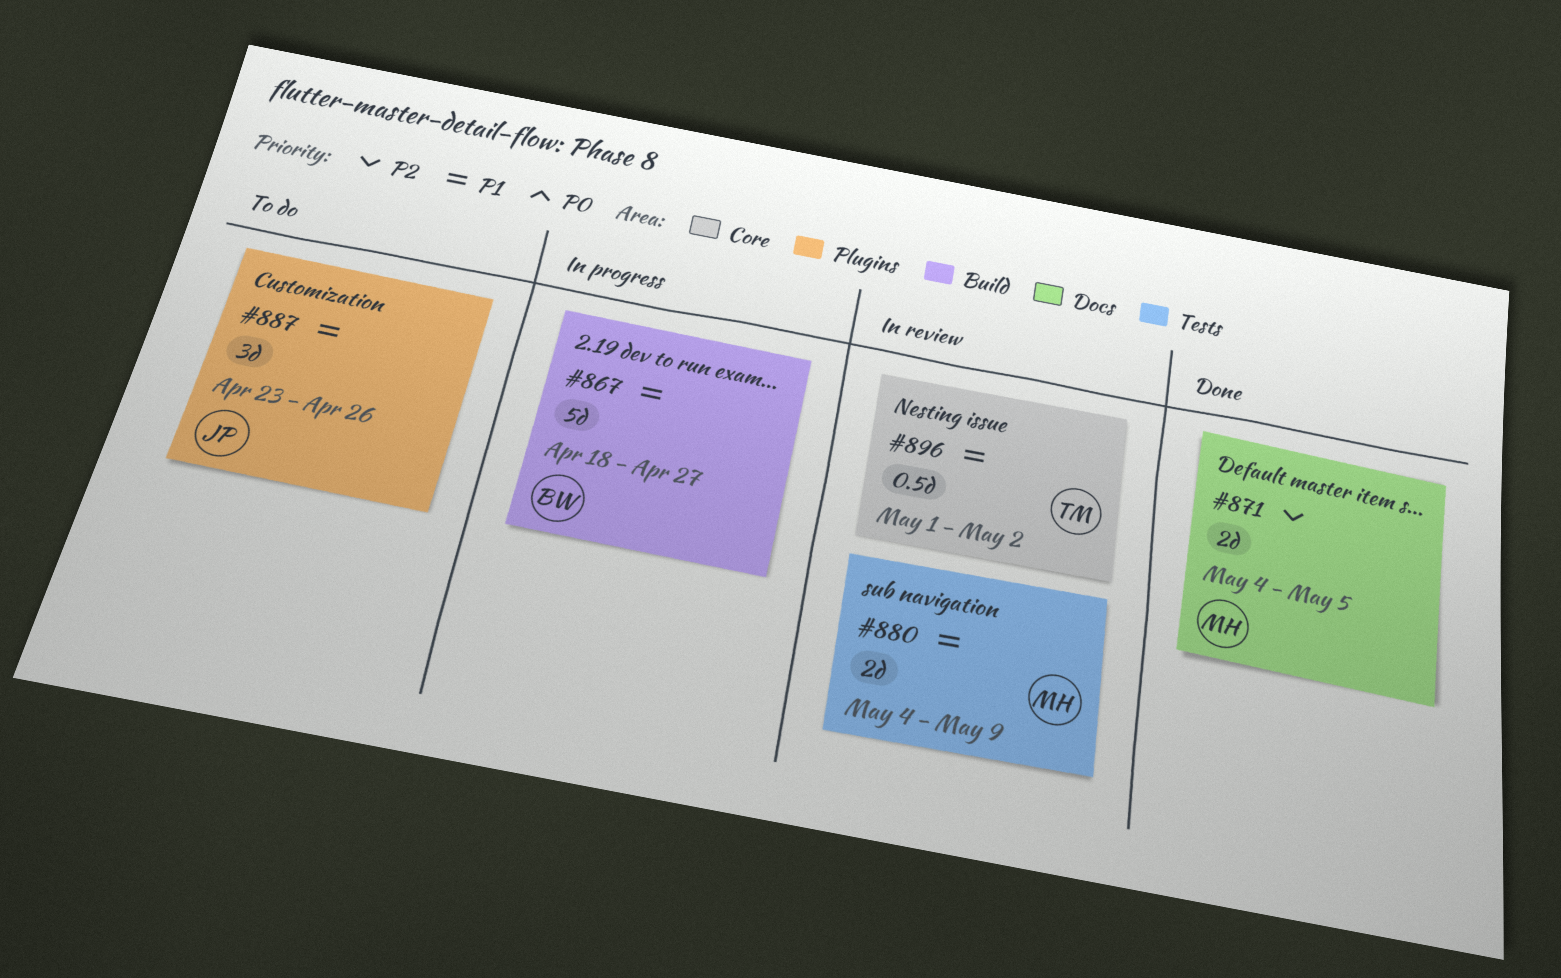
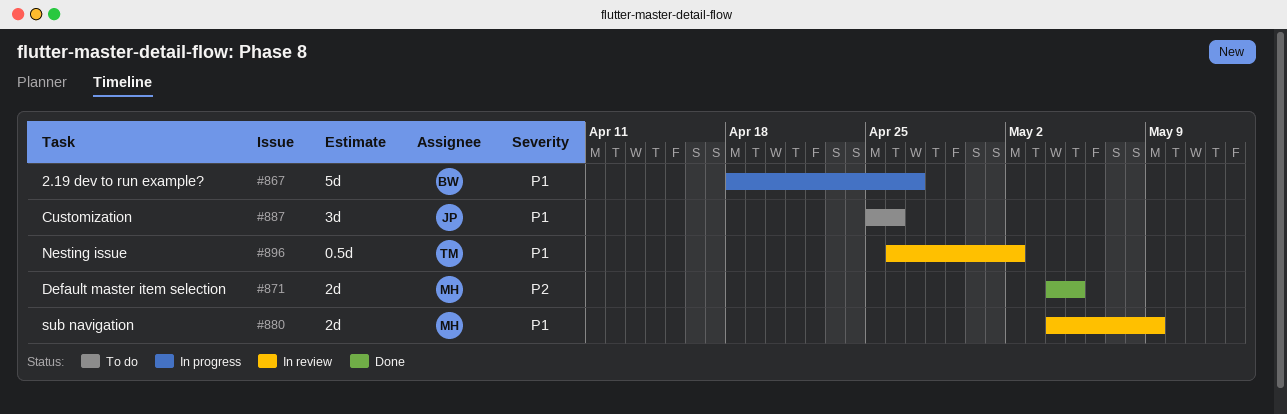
#887, start: Apr 23 -> Apr 25
#896, start: May 1 -> Apr 26

